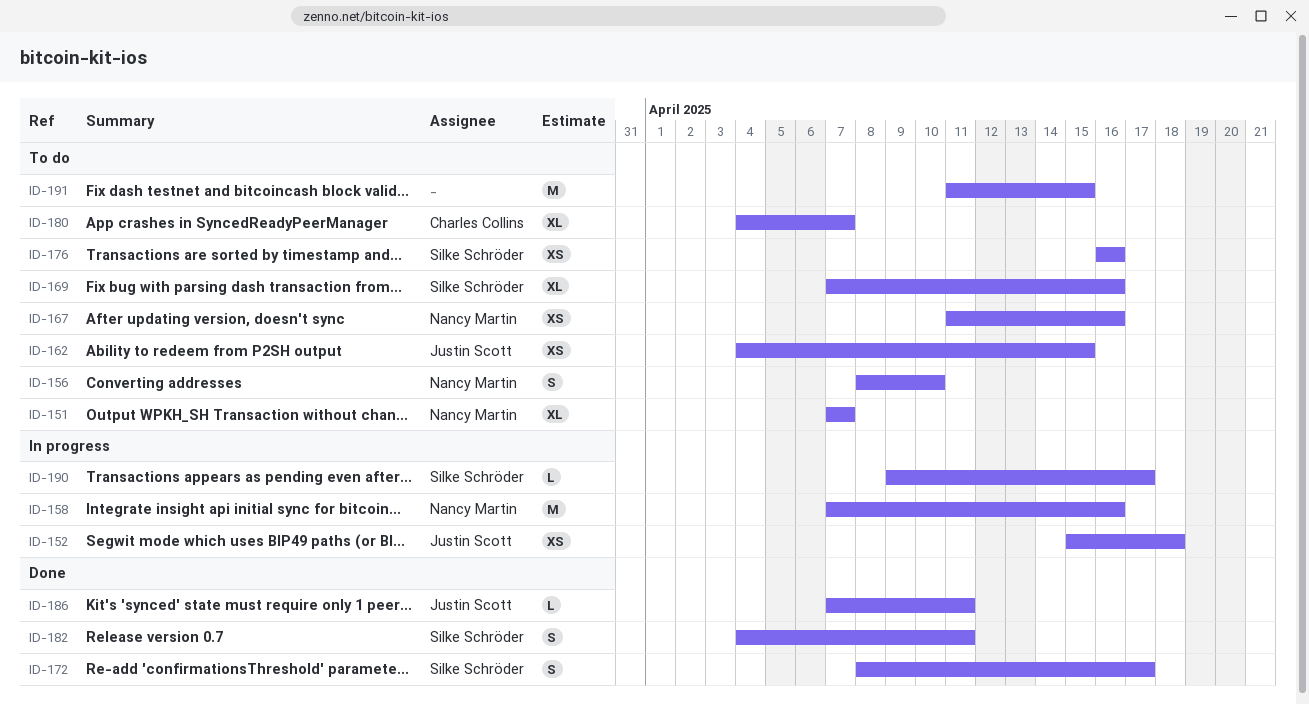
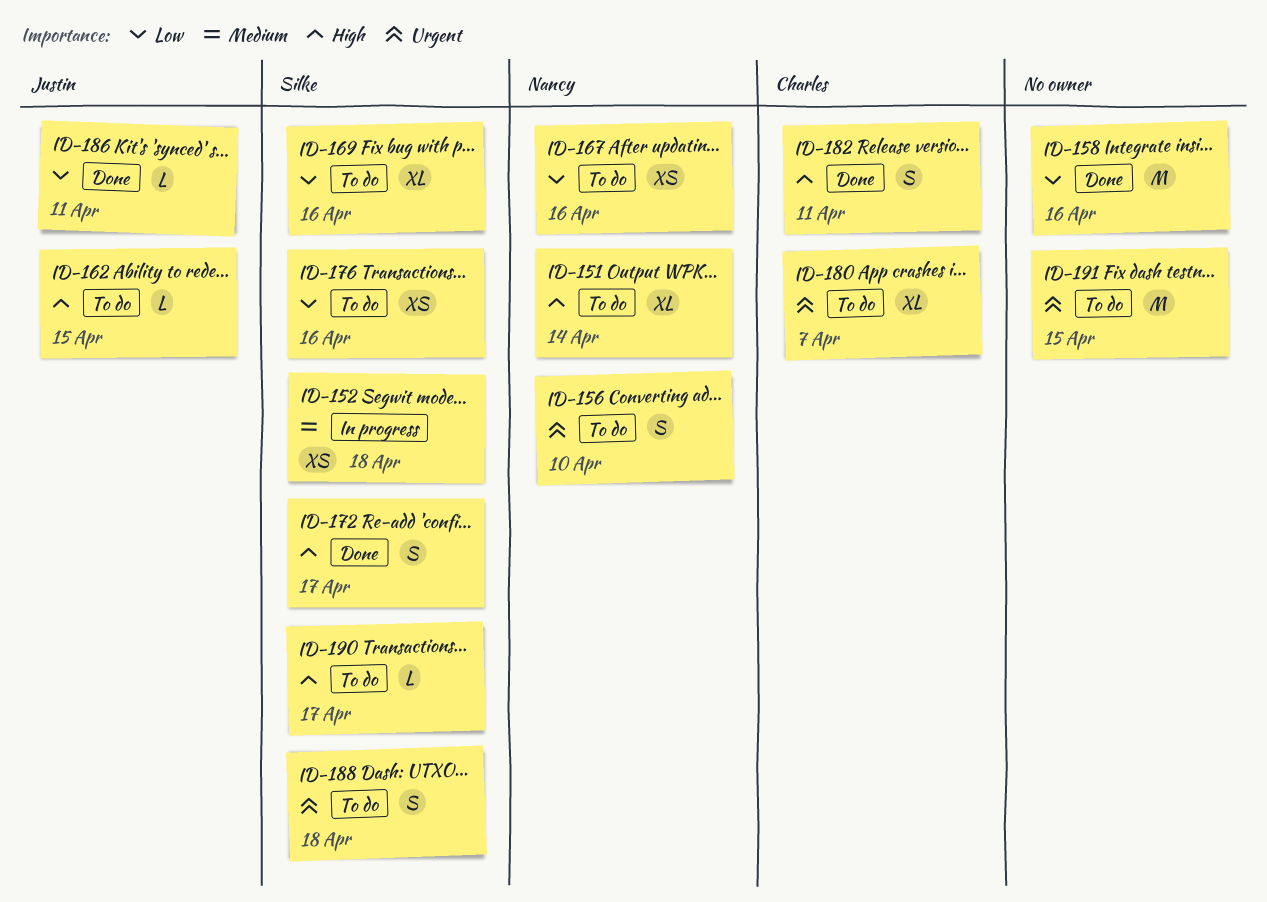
ID-151, due: Apr 7 -> Apr 14
ID-152, owner: Justin Scott -> Silke Schröder
ID-158, status: In progress -> Done
ID-158, owner: Nancy Martin -> none
ID-162, estimate: XS -> L
ID-182, owner: Silke Schröder -> Charles Collins
ID-188: none -> present
ID-190, status: In progress -> To do

